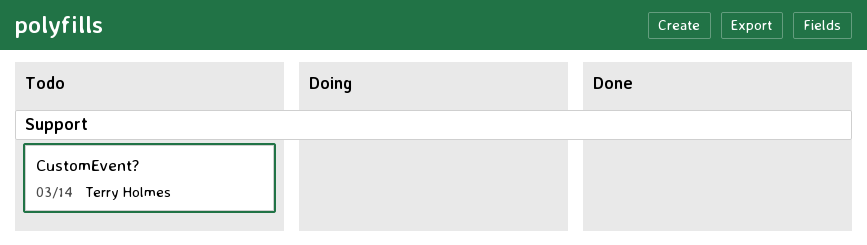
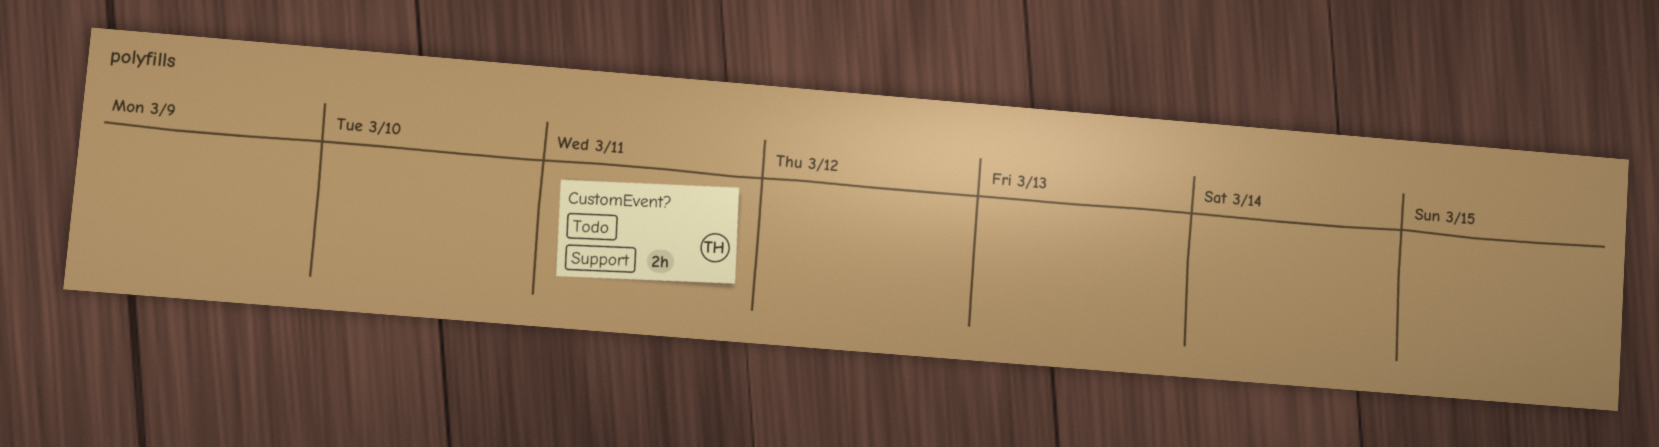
CustomEvent?, due: Mar 14 -> Mar 11

